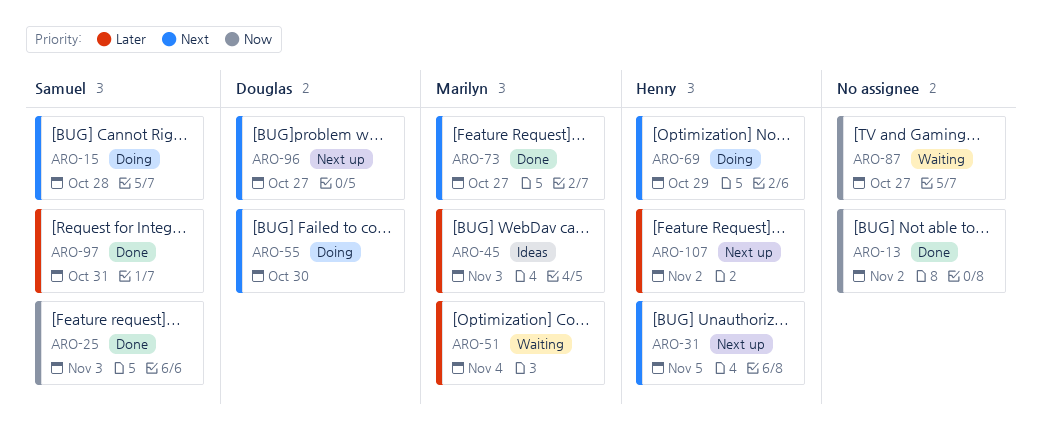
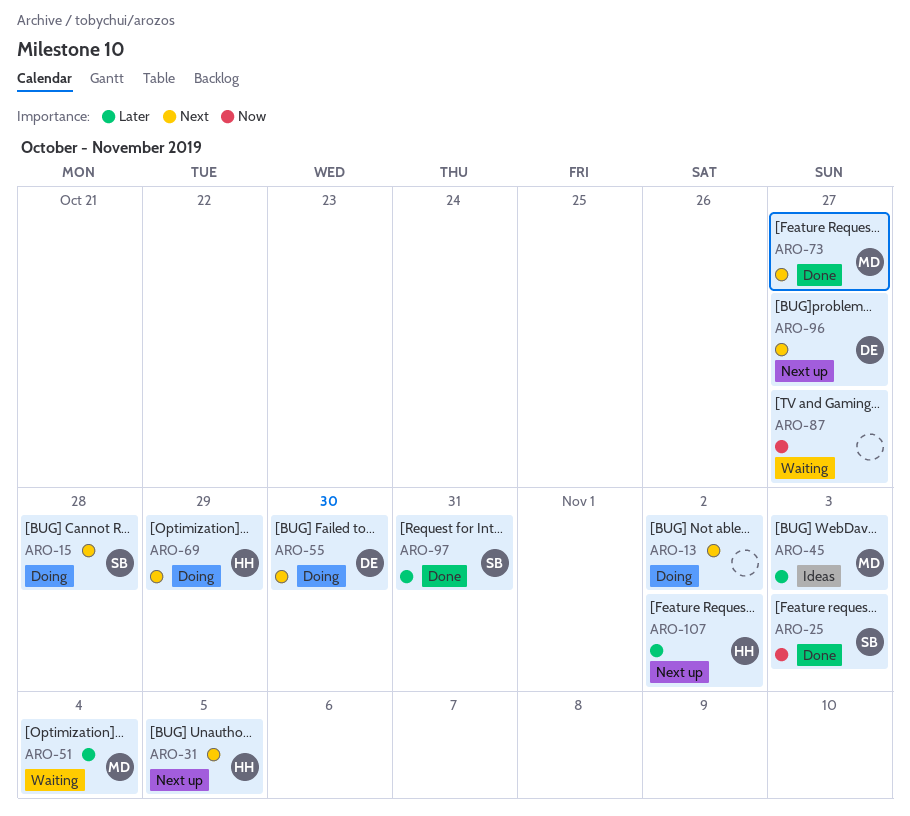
ARO-13, status: Done -> Doing
ARO-13, priority: Now -> Next

